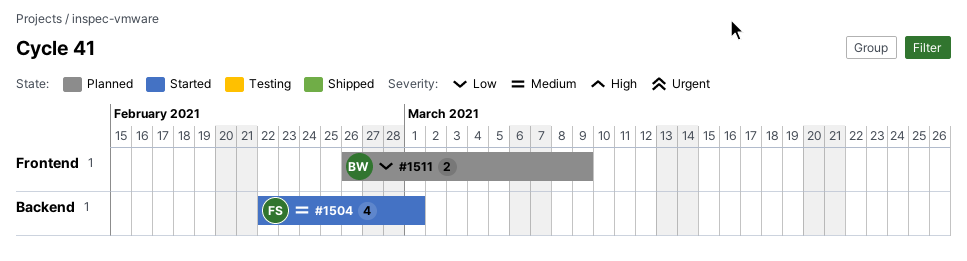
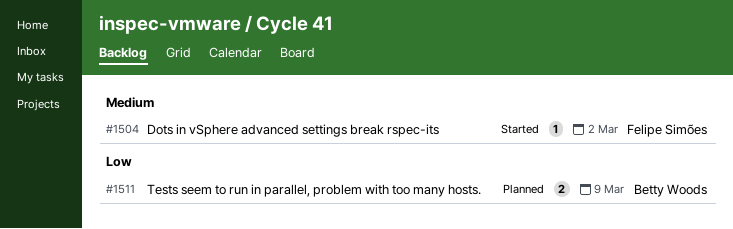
#1504, estimate: 4 -> 1
#1504, due: Mar 1 -> Mar 2

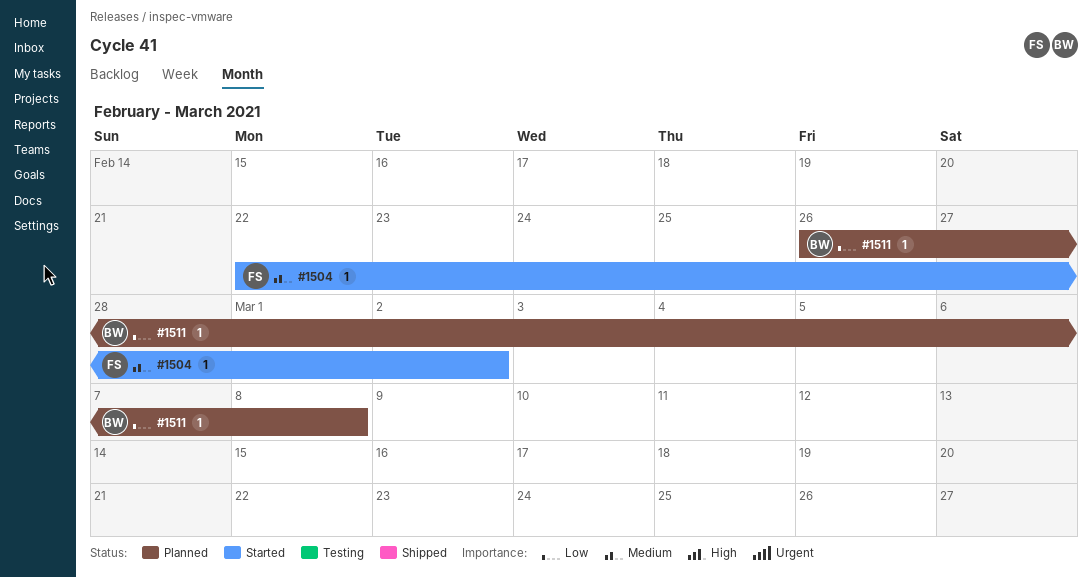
#1511, estimate: 2 -> 1
#1511, due: Mar 9 -> Mar 8

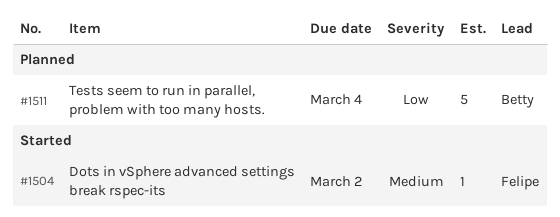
#1511, estimate: 1 -> 5
#1511, due: Mar 8 -> Mar 4

